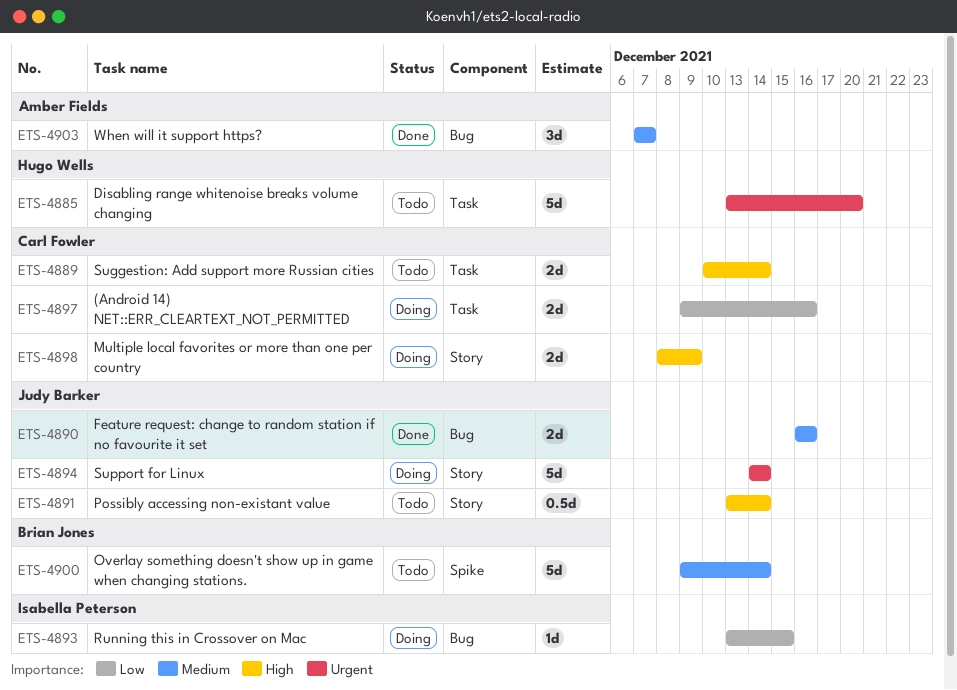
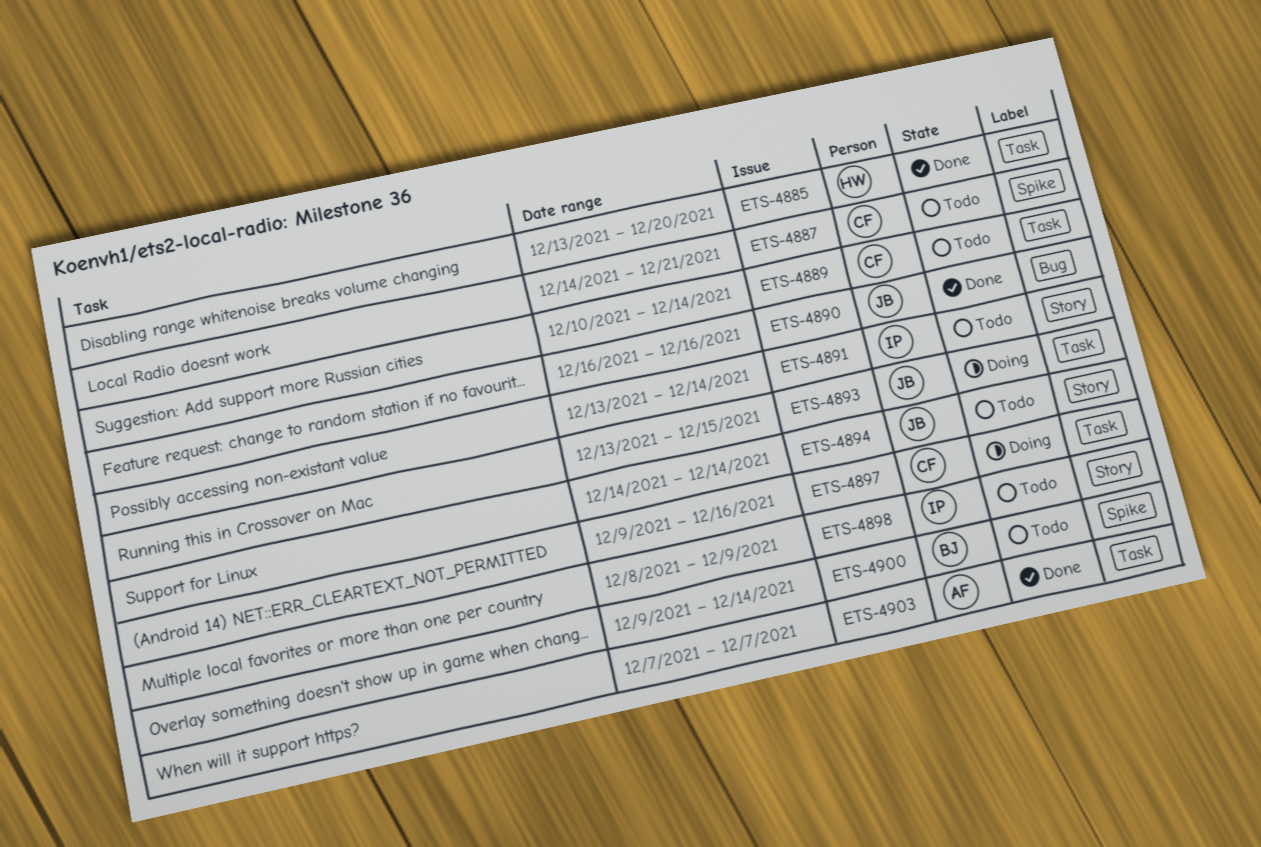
ETS-4885, status: Todo -> Done
ETS-4887: none -> present
ETS-4891, owner: Judy Barker -> Isabella Peterson
ETS-4893, owner: Isabella Peterson -> Judy Barker
ETS-4893, label: Bug -> Task
ETS-4894, status: Doing -> Todo
ETS-4898, status: Doing -> Todo
ETS-4898, owner: Carl Fowler -> Isabella Peterson
ETS-4903, label: Bug -> Task

